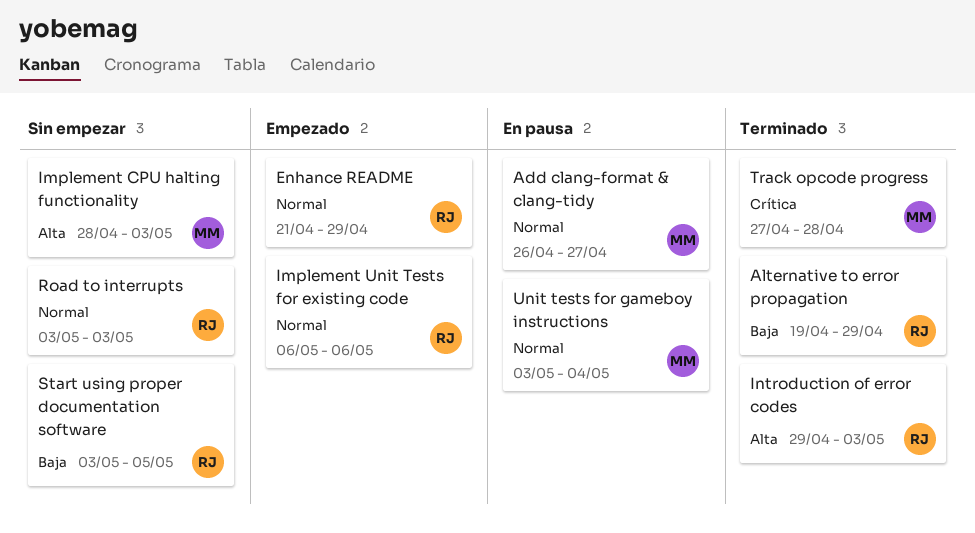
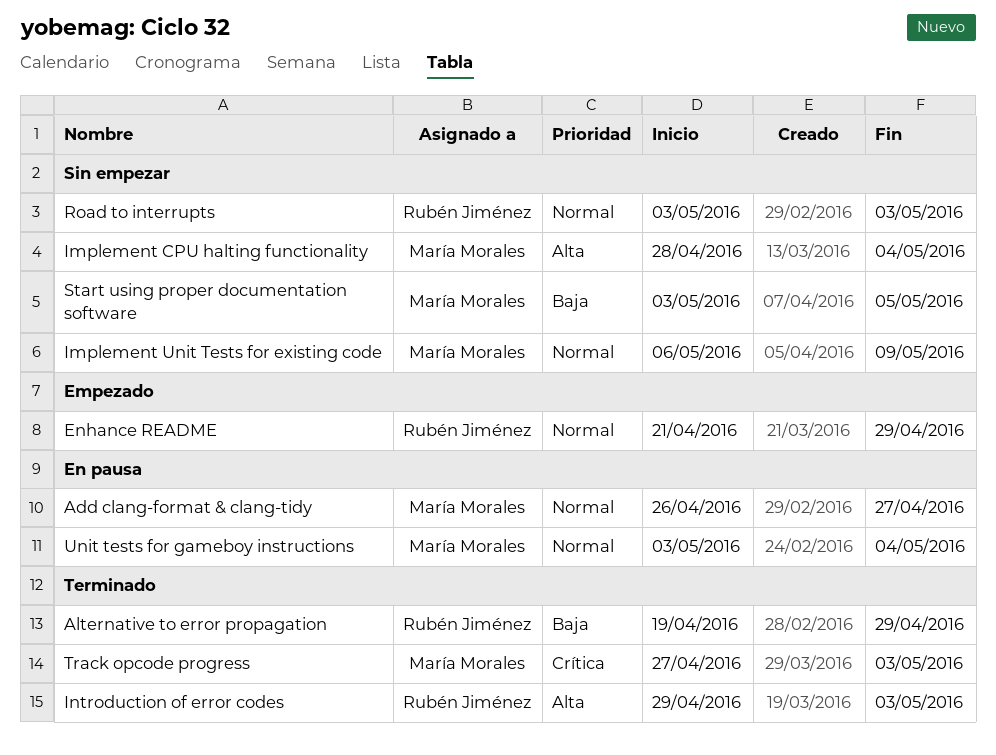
Implement CPU halting functionality, due: May 3 -> May 4
Implement Unit Tests for existing code, status: Empezado -> Sin empezar
Implement Unit Tests for existing code, owner: Rubén Jiménez -> María Morales
Implement Unit Tests for existing code, due: May 6 -> May 9
Start using proper documentation software, owner: Rubén Jiménez -> María Morales
Track opcode progress, due: Apr 28 -> May 3

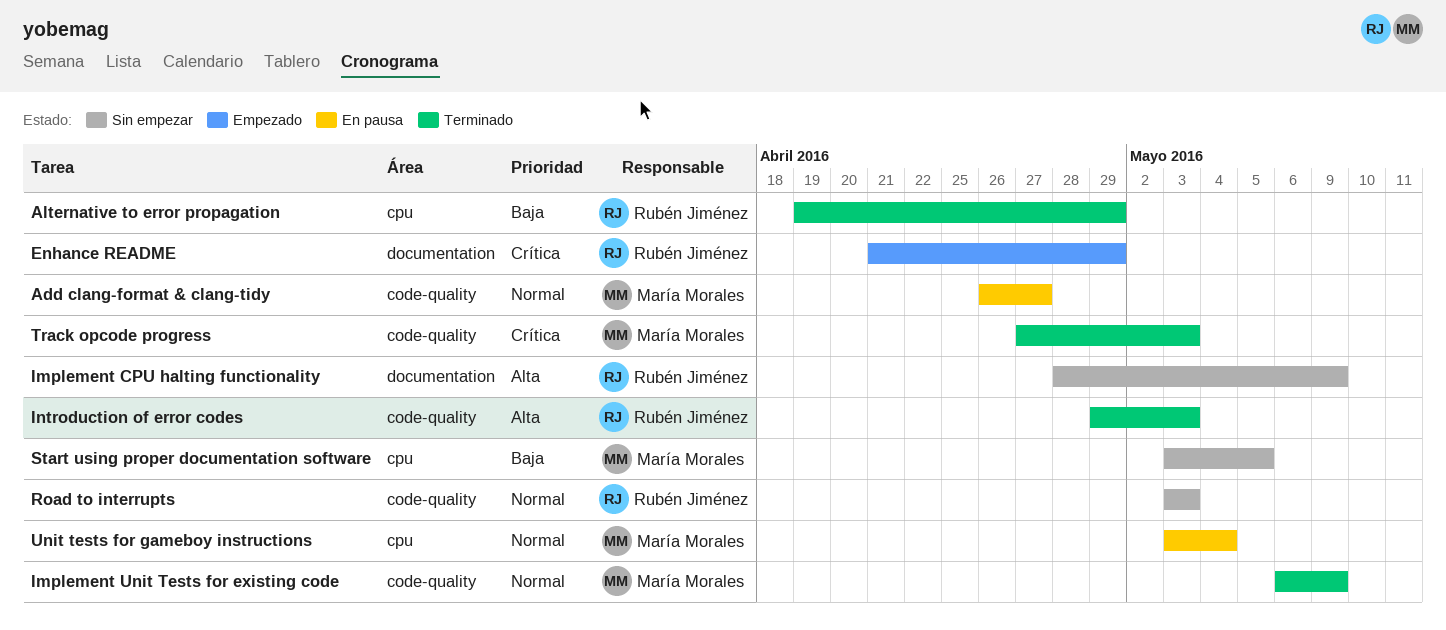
Enhance README, priority: Normal -> Crítica
Implement CPU halting functionality, owner: María Morales -> Rubén Jiménez
Implement CPU halting functionality, due: May 4 -> May 9
Implement Unit Tests for existing code, status: Sin empezar -> Terminado

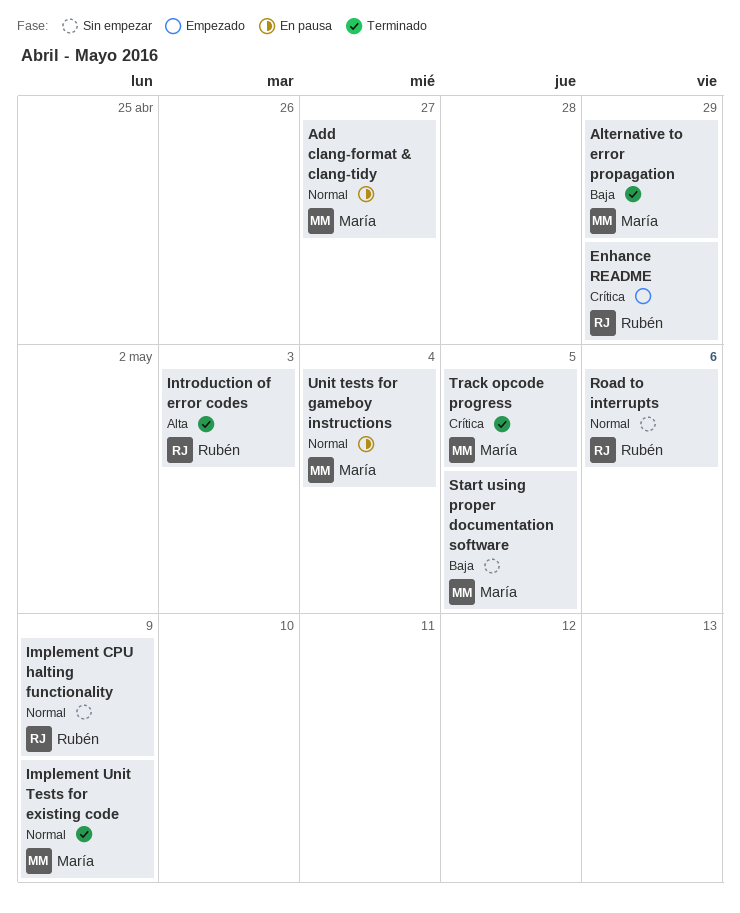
Alternative to error propagation, owner: Rubén Jiménez -> María Morales
Implement CPU halting functionality, priority: Alta -> Normal
Road to interrupts, due: May 3 -> May 6
Track opcode progress, due: May 3 -> May 5

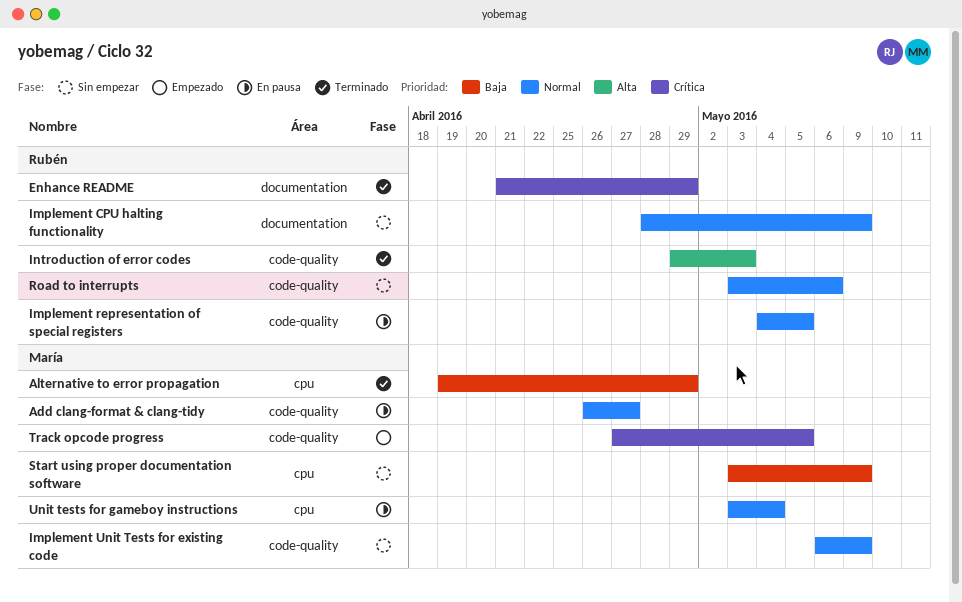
Enhance README, status: Empezado -> Terminado
Implement representation of special registers: none -> present
Implement Unit Tests for existing code, status: Terminado -> Sin empezar
Start using proper documentation software, due: May 5 -> May 9
Track opcode progress, status: Terminado -> Empezado

